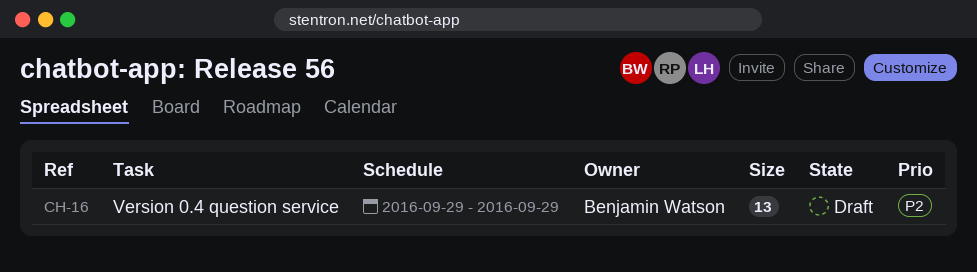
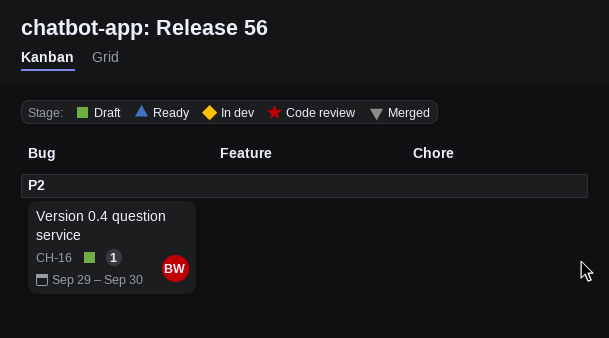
CH-16, estimate: 13 -> 1
CH-16, due: Sep 29 -> Sep 30

